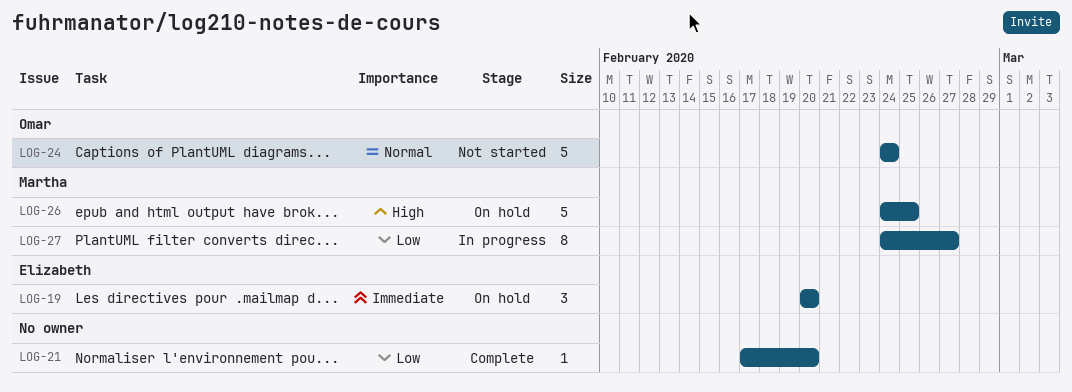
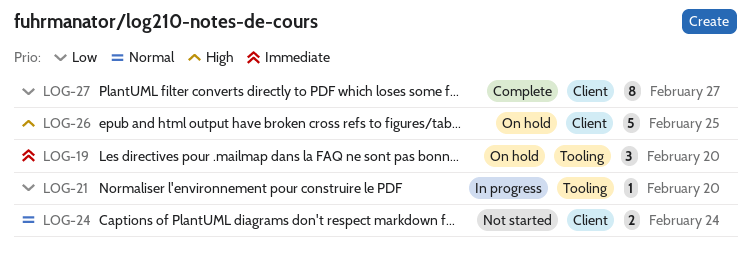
LOG-21, status: Complete -> In progress
LOG-24, estimate: 5 -> 2
LOG-27, status: In progress -> Complete

